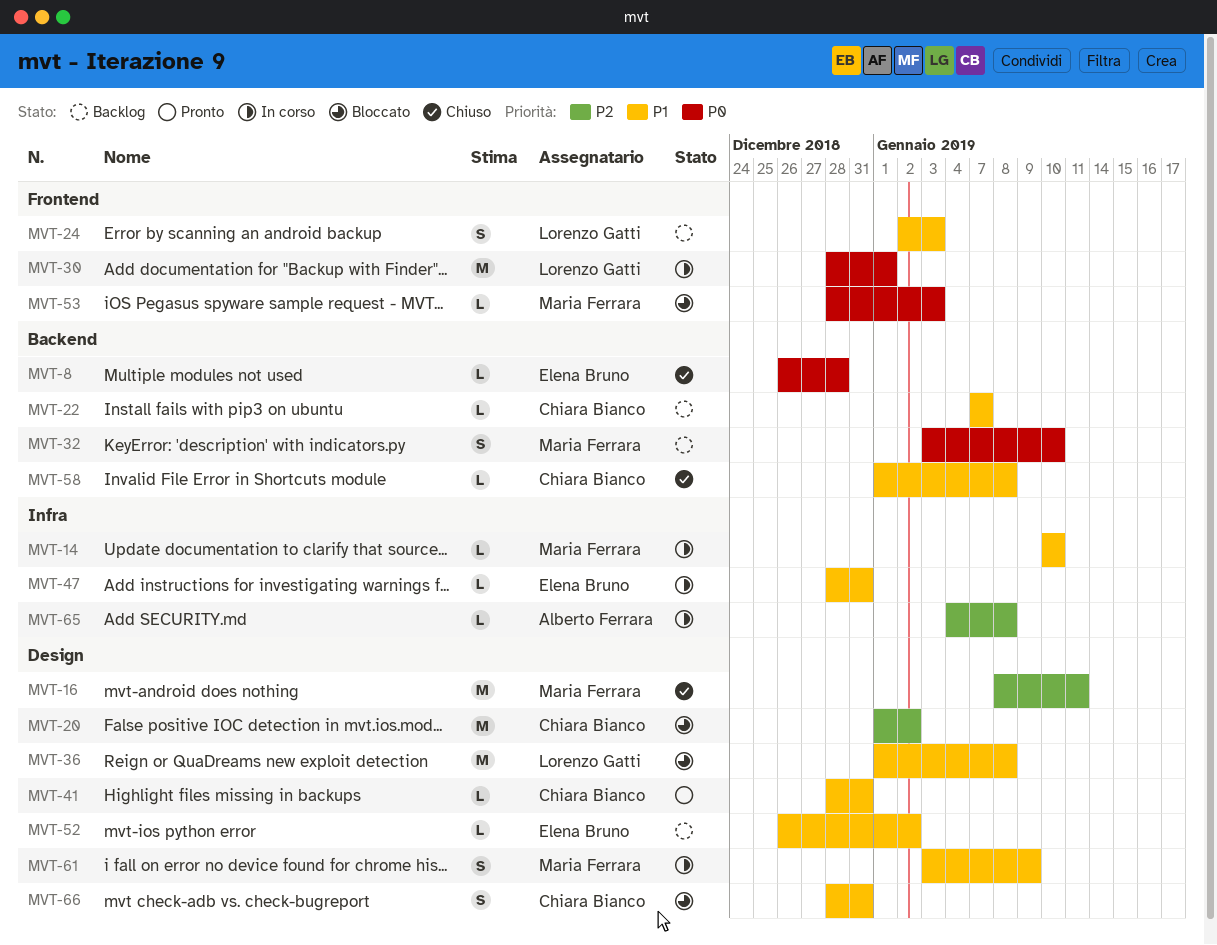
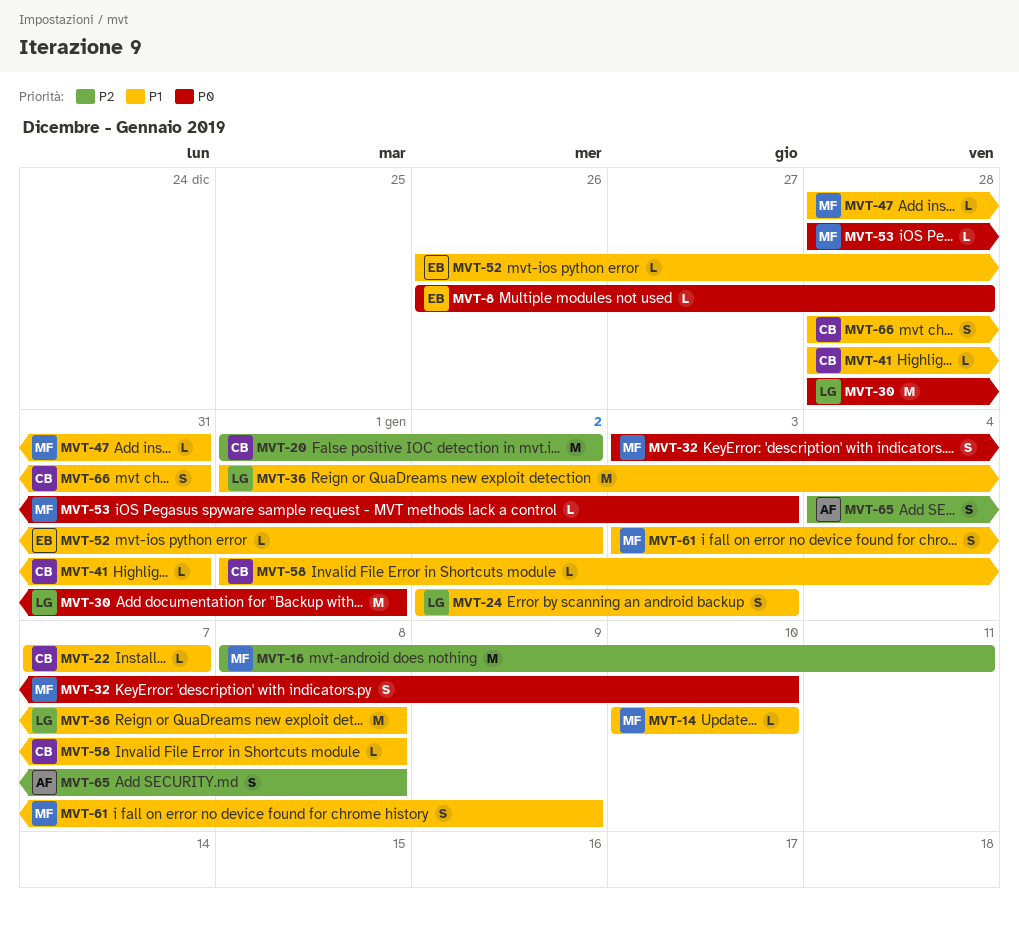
MVT-47, owner: Elena Bruno -> Maria Ferrara
MVT-65, estimate: L -> S

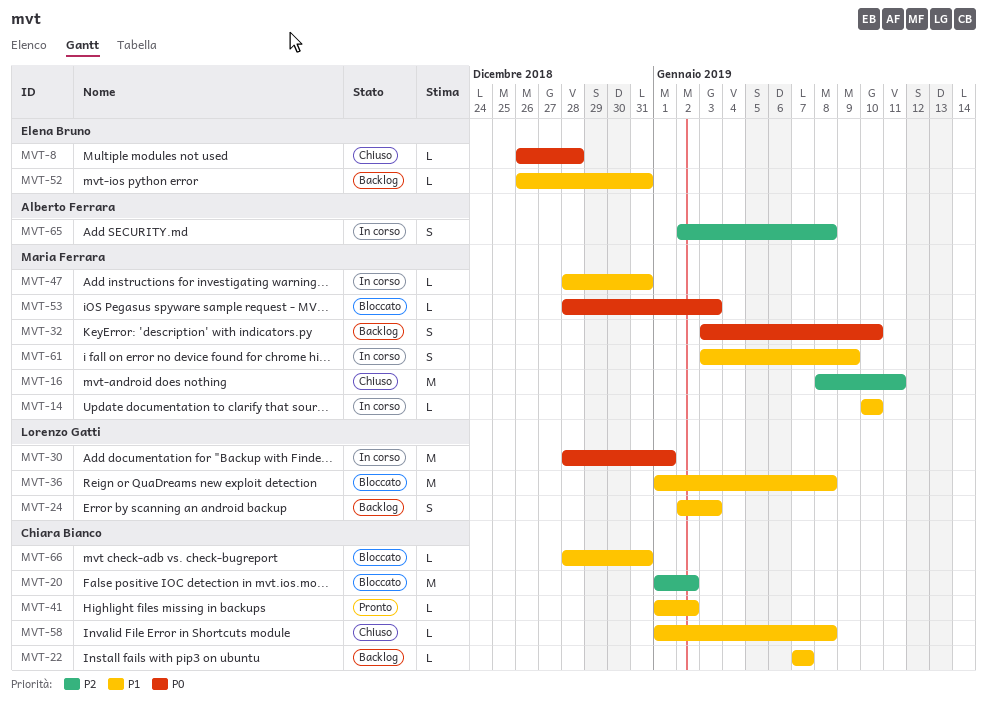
MVT-41, start: Dec 28 -> Jan 1
MVT-41, due: Dec 31 -> Jan 2
MVT-52, due: Jan 2 -> Dec 31
MVT-65, start: Jan 4 -> Jan 2
MVT-66, estimate: S -> L

